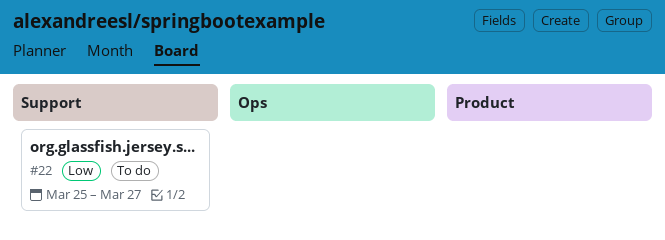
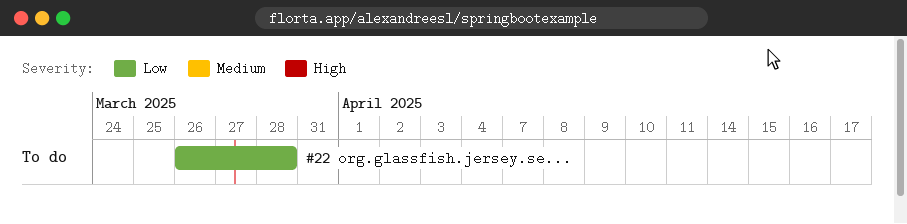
#22, start: Mar 25 -> Mar 26
#22, due: Mar 27 -> Mar 28

